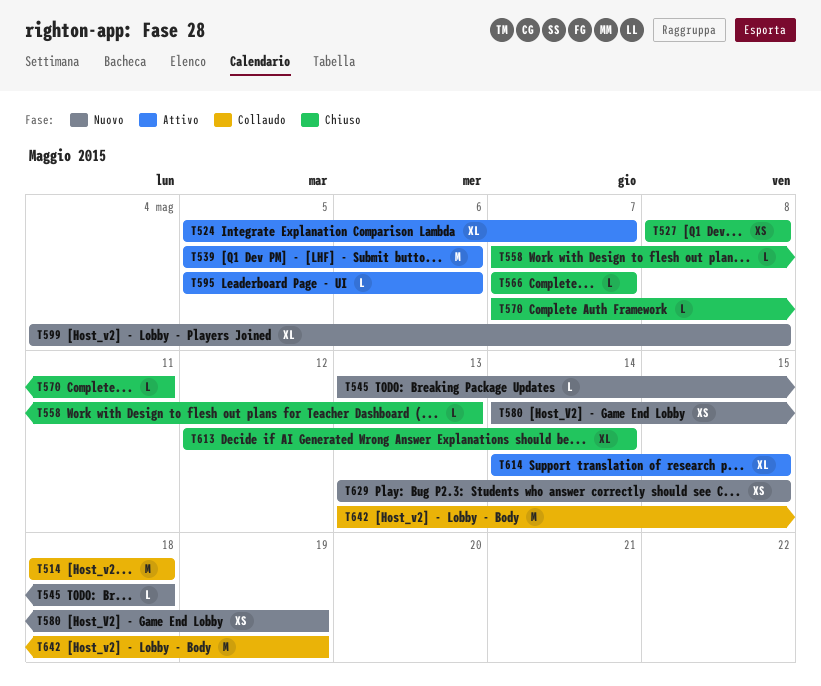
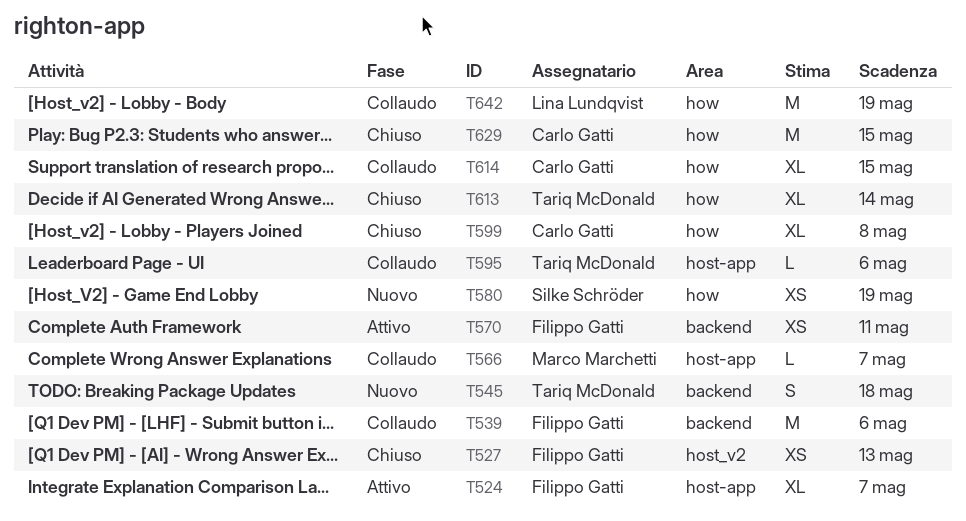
T514: present -> none
T527, due: May 8 -> May 13
T539, status: Attivo -> Collaudo
T545, estimate: L -> S
T558: present -> none
T566, status: Chiuso -> Collaudo
T570, status: Chiuso -> Attivo
T570, estimate: L -> XS
T595, status: Attivo -> Collaudo
T599, status: Nuovo -> Chiuso
T614, status: Attivo -> Collaudo
T629, status: Nuovo -> Chiuso
T629, estimate: XS -> M

